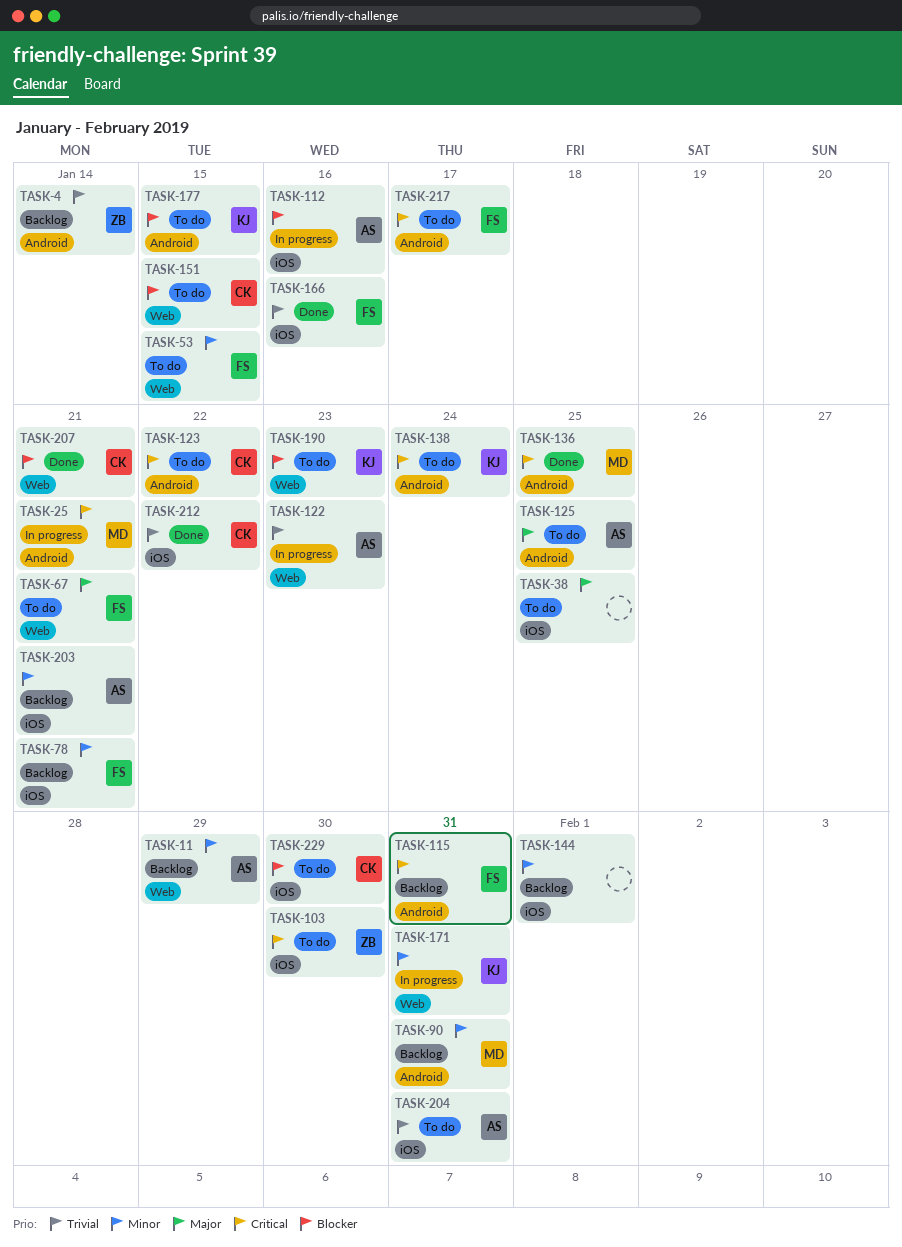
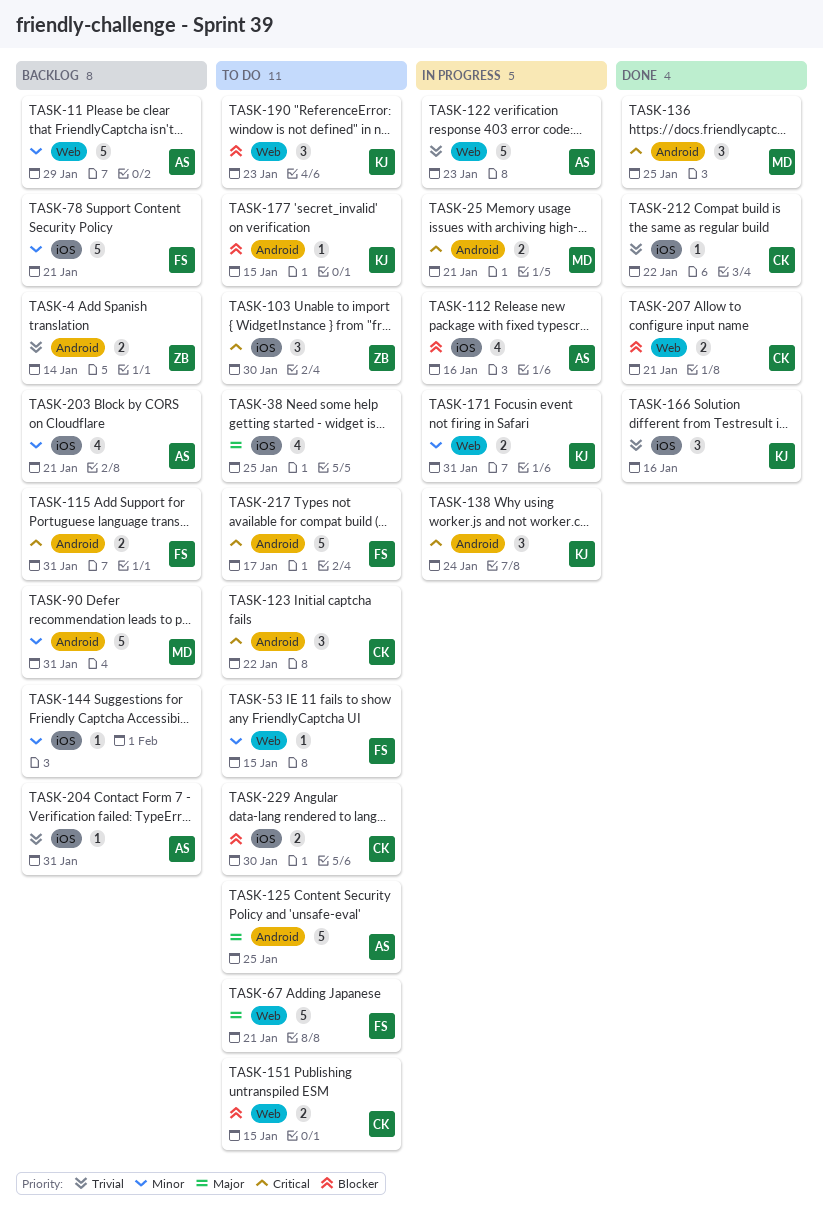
TASK-138, status: To do -> In progress
TASK-166, owner: FS -> KJ
TASK-204, status: To do -> Backlog

